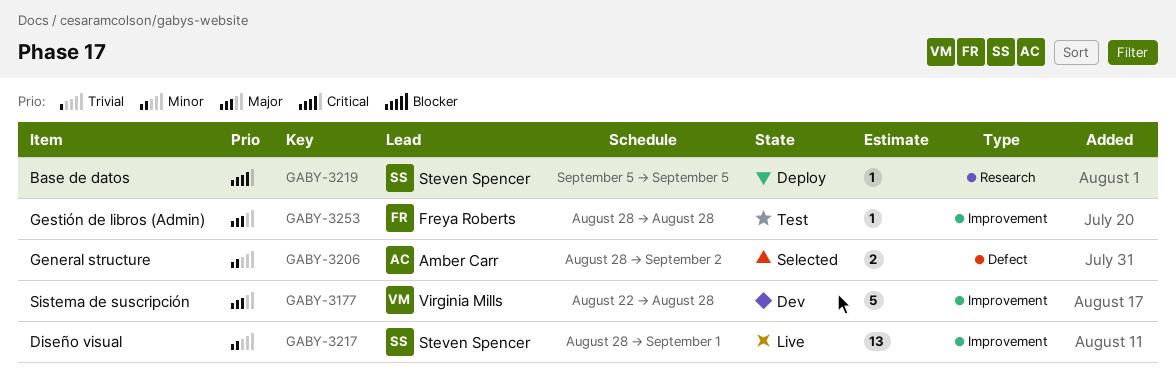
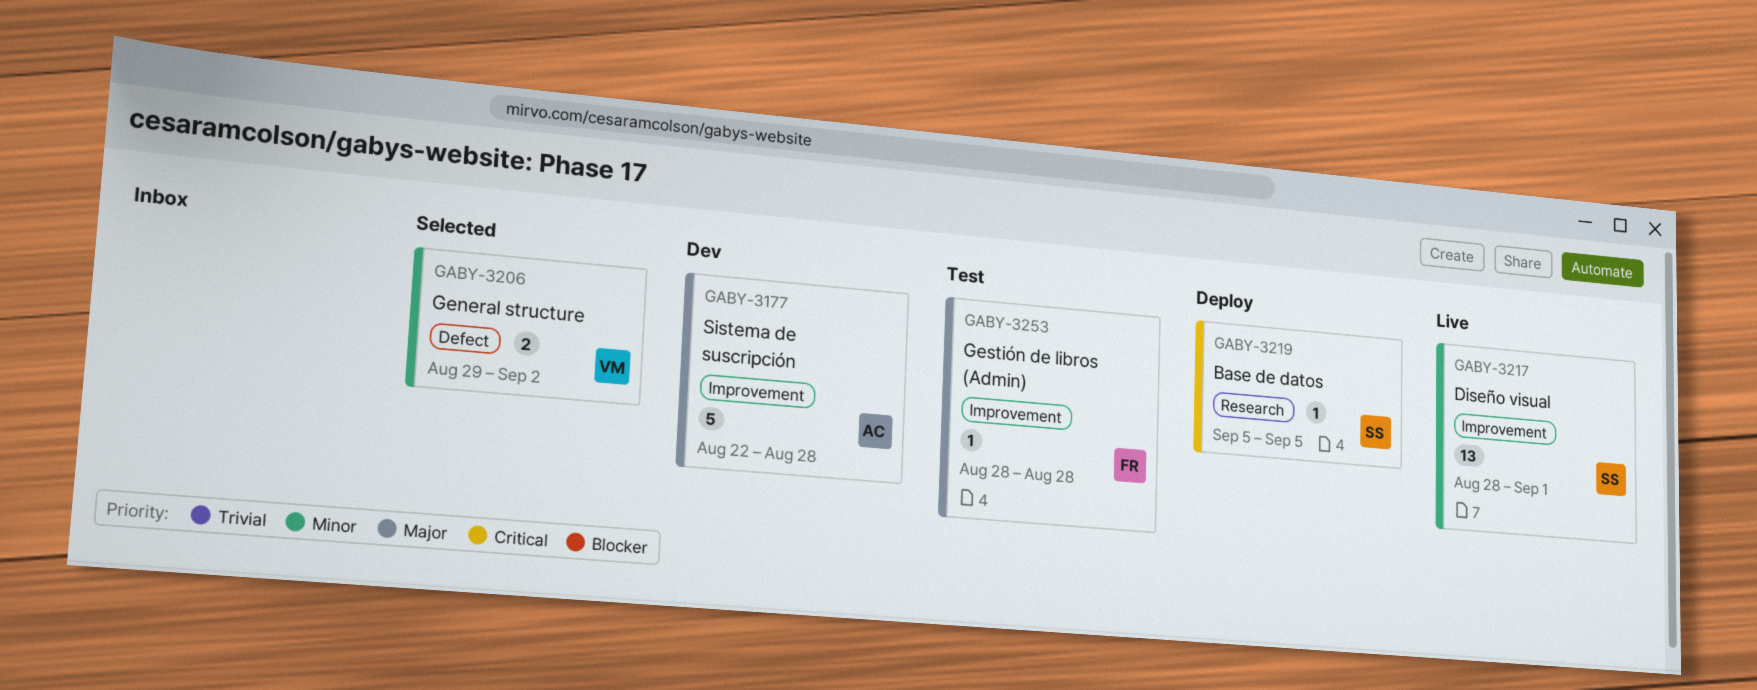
GABY-3177, owner: Virginia Mills -> Amber Carr
GABY-3206, owner: Amber Carr -> Virginia Mills
GABY-3206, start: Aug 28 -> Aug 29

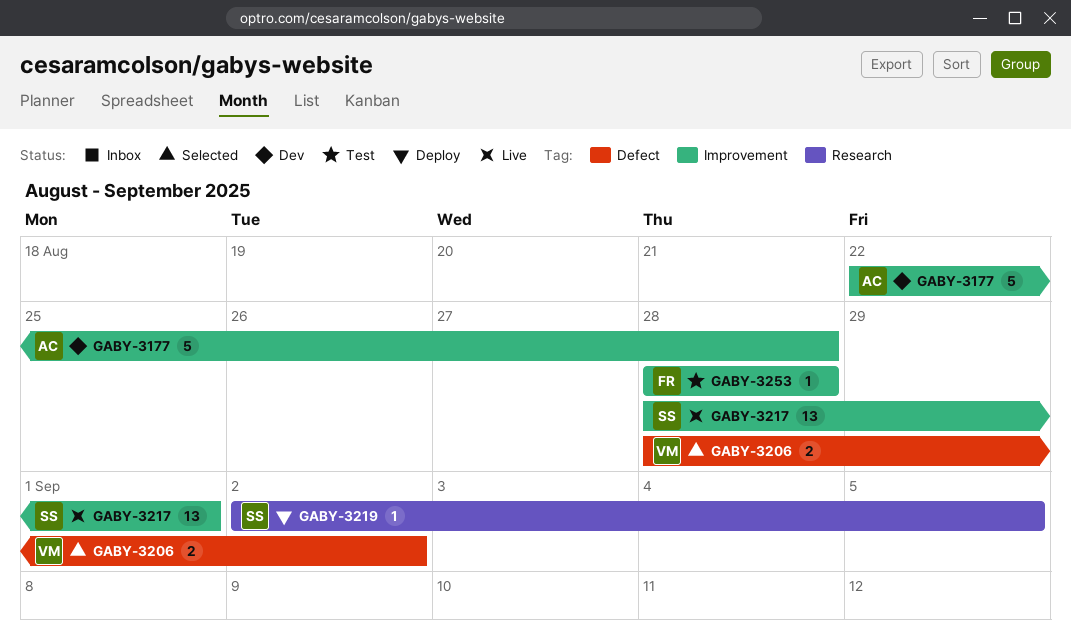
GABY-3206, start: Aug 29 -> Aug 28
GABY-3219, start: Sep 5 -> Sep 2

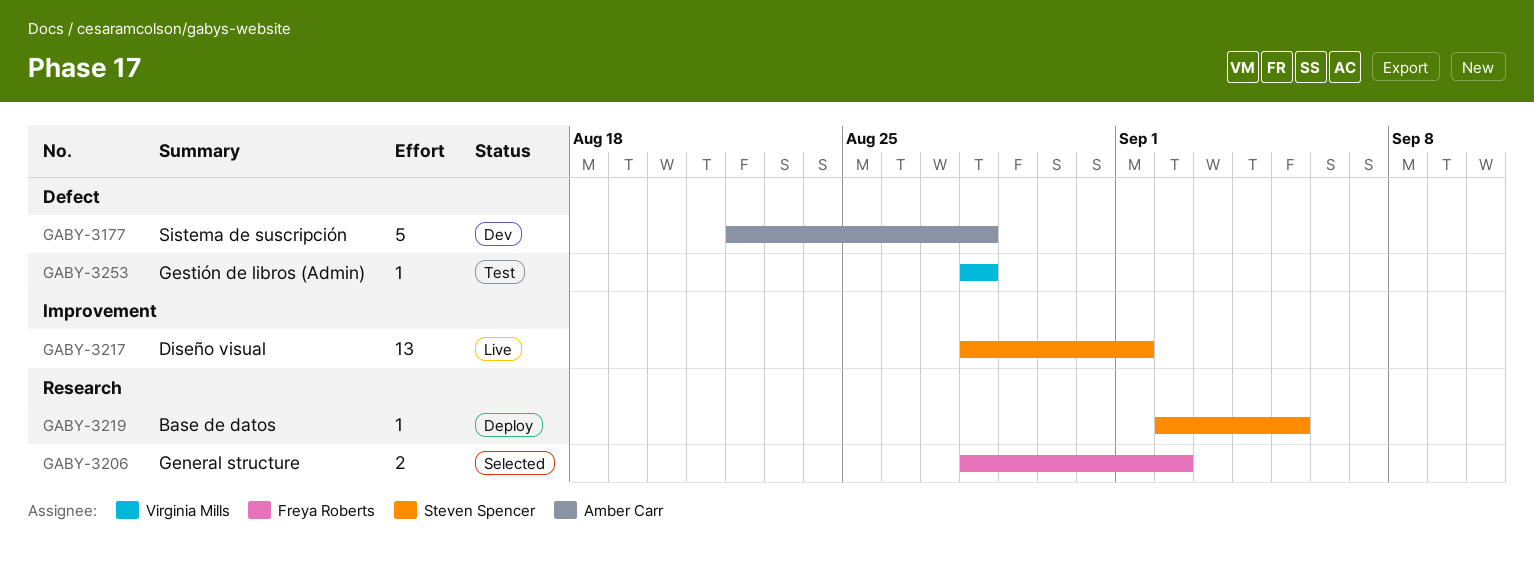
GABY-3177, label: Improvement -> Defect
GABY-3206, owner: Virginia Mills -> Freya Roberts
GABY-3206, label: Defect -> Research
GABY-3253, owner: Freya Roberts -> Virginia Mills
GABY-3253, label: Improvement -> Defect

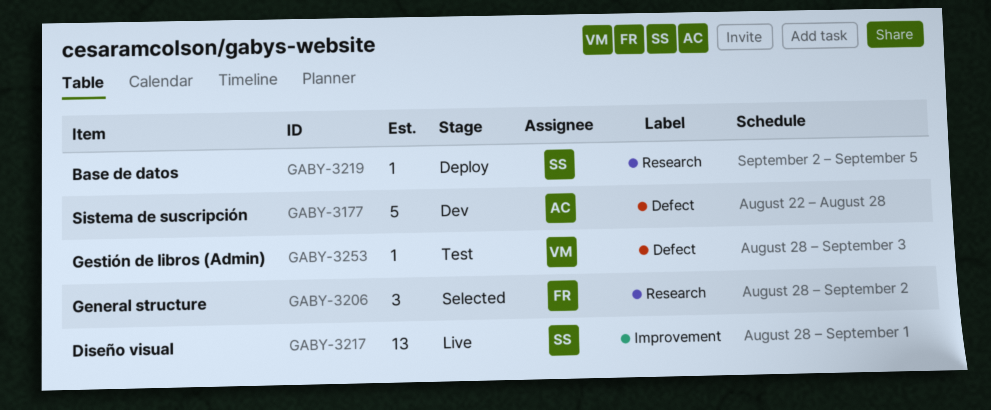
GABY-3206, estimate: 2 -> 3
GABY-3253, due: Aug 28 -> Sep 3

